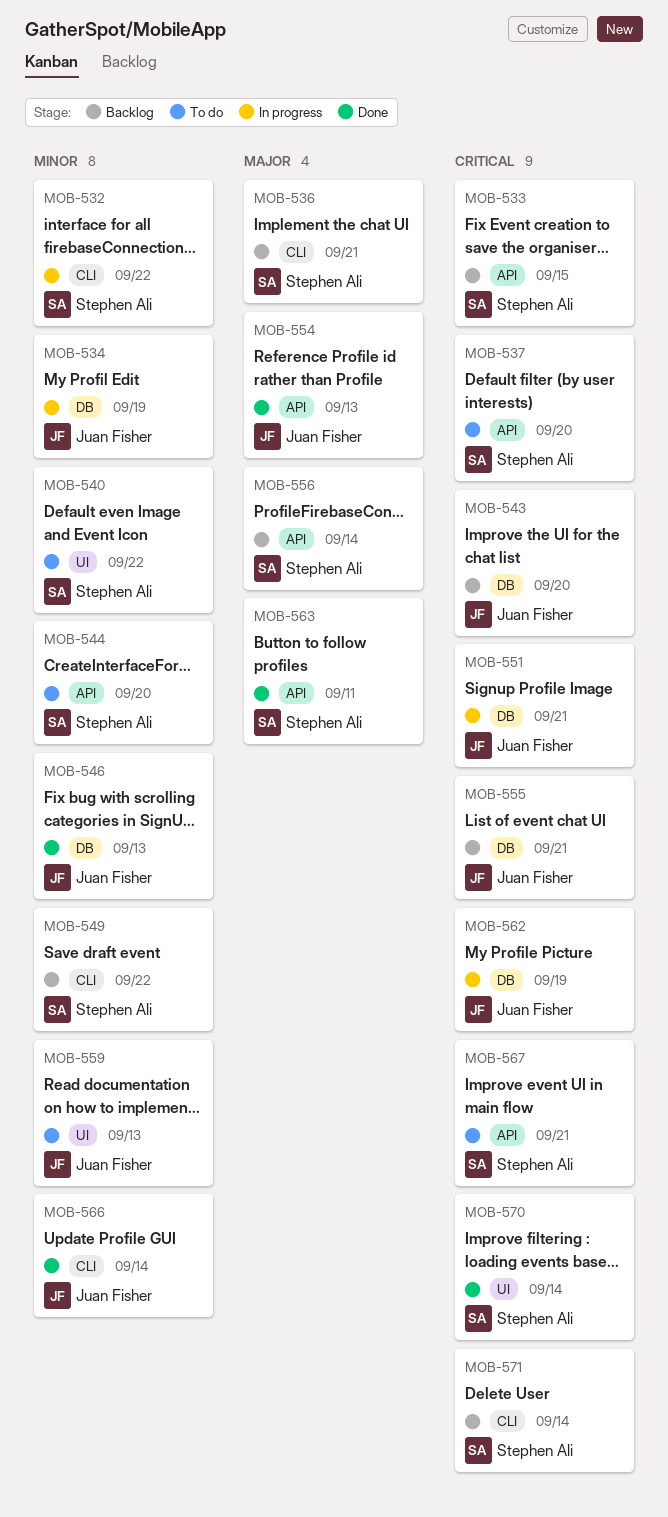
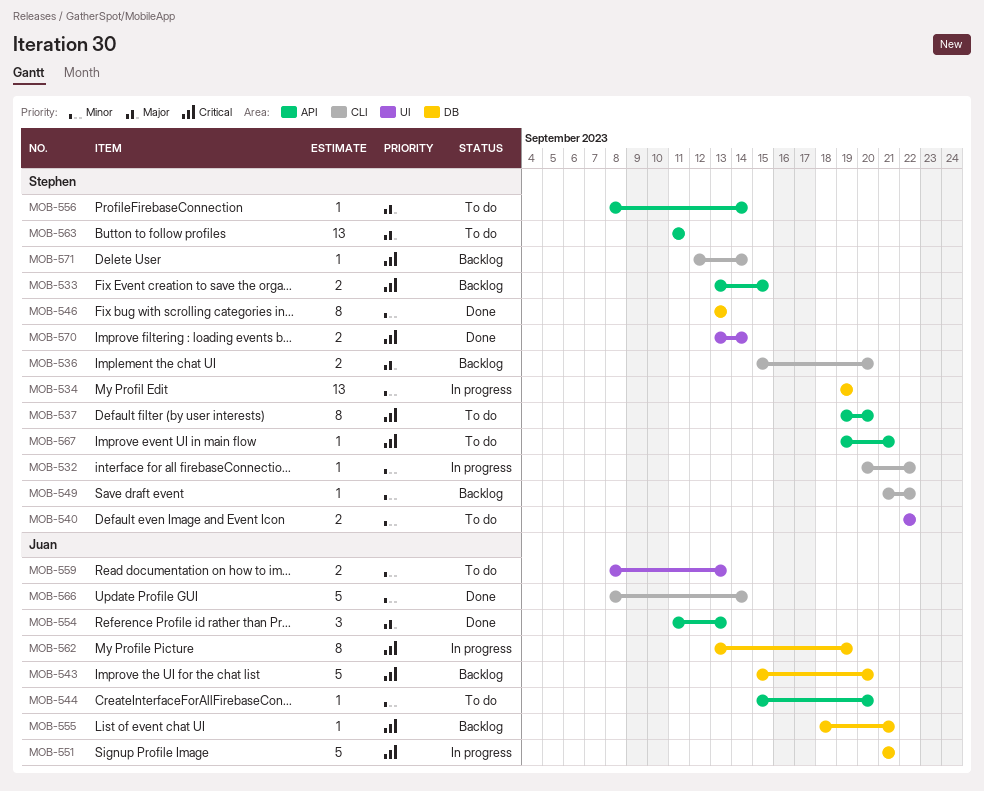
MOB-534, owner: Juan Fisher -> Stephen Ali
MOB-536, due: Sep 21 -> Sep 20
MOB-544, owner: Stephen Ali -> Juan Fisher
MOB-546, owner: Juan Fisher -> Stephen Ali
MOB-556, status: Backlog -> To do
MOB-563, status: Done -> To do

